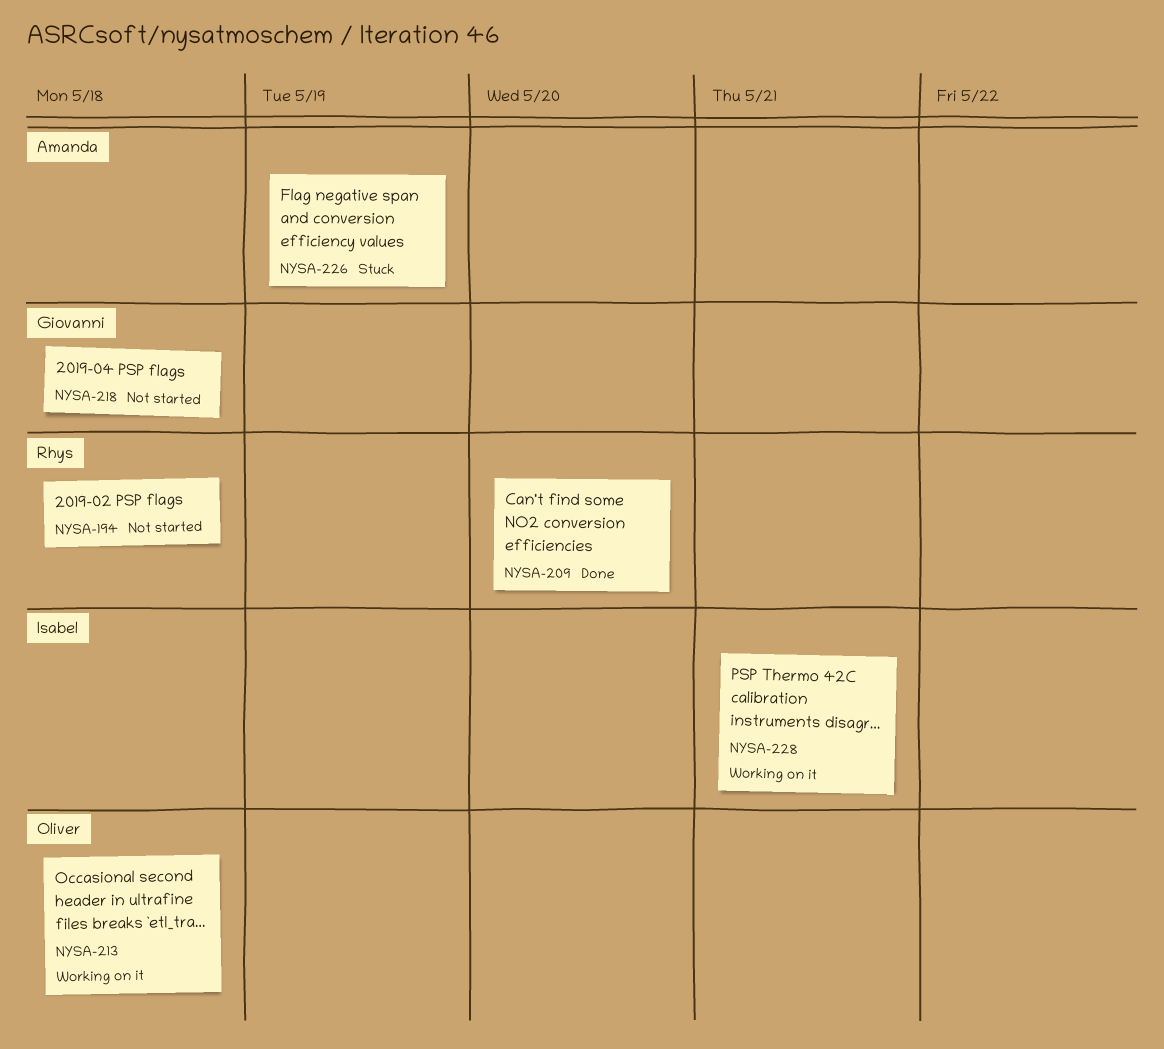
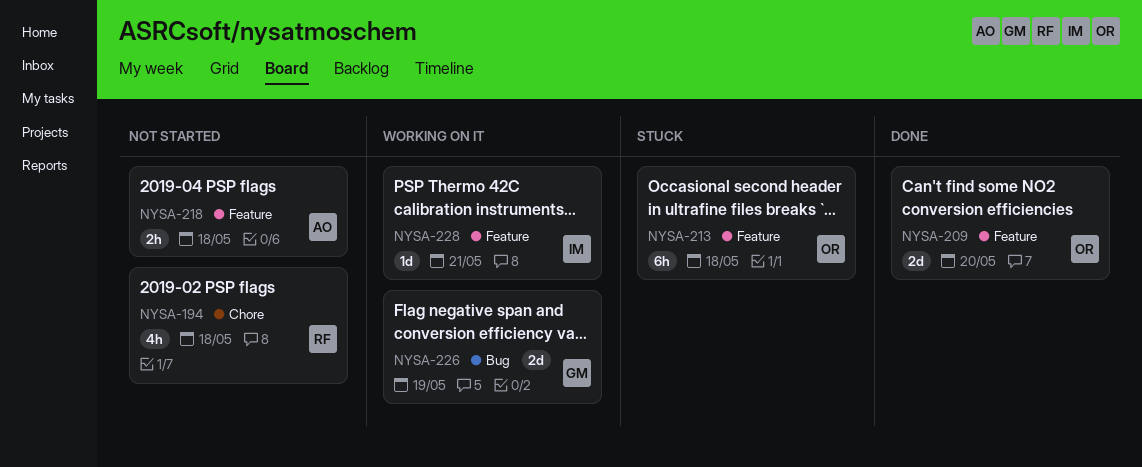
NYSA-209, owner: Rhys -> Oliver
NYSA-213, status: Working on it -> Stuck
NYSA-218, owner: Giovanni -> Amanda
NYSA-226, status: Stuck -> Working on it
NYSA-226, owner: Amanda -> Giovanni

